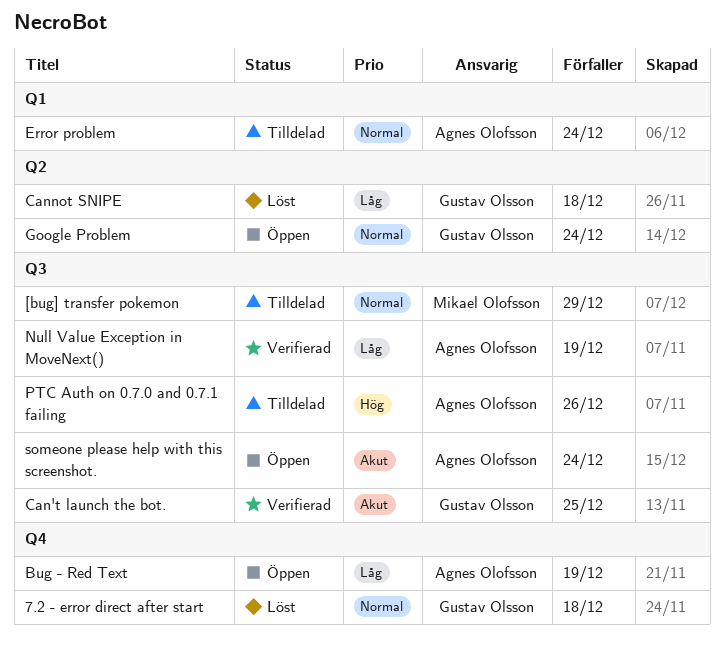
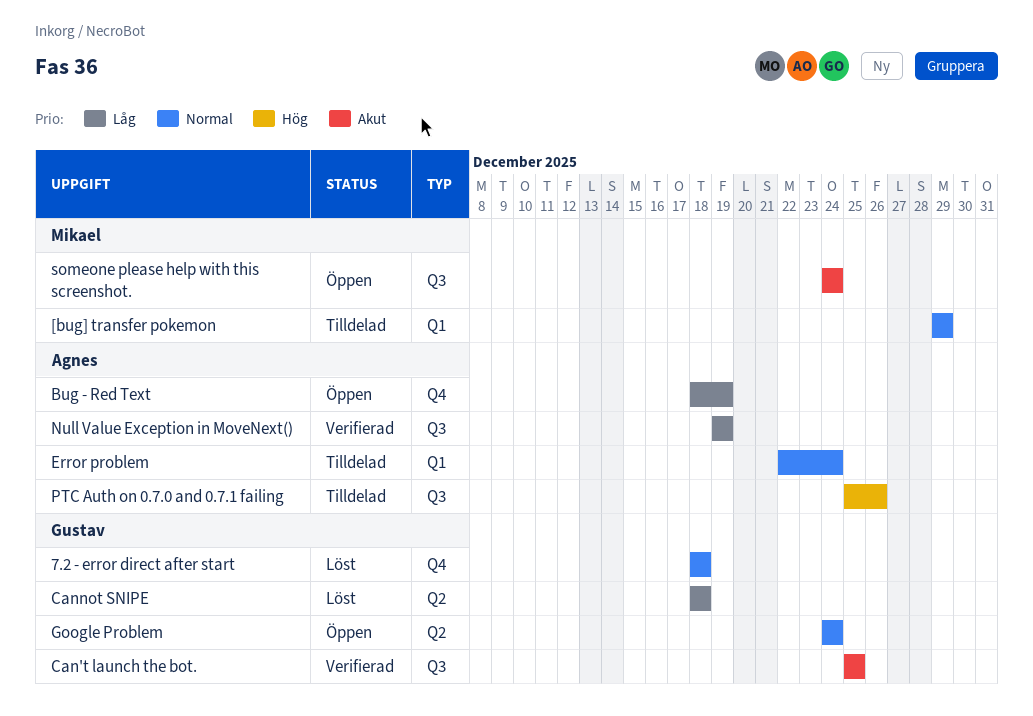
[bug] transfer pokemon, label: Q3 -> Q1
someone please help with this screenshot., owner: Agnes Olofsson -> Mikael Olofsson

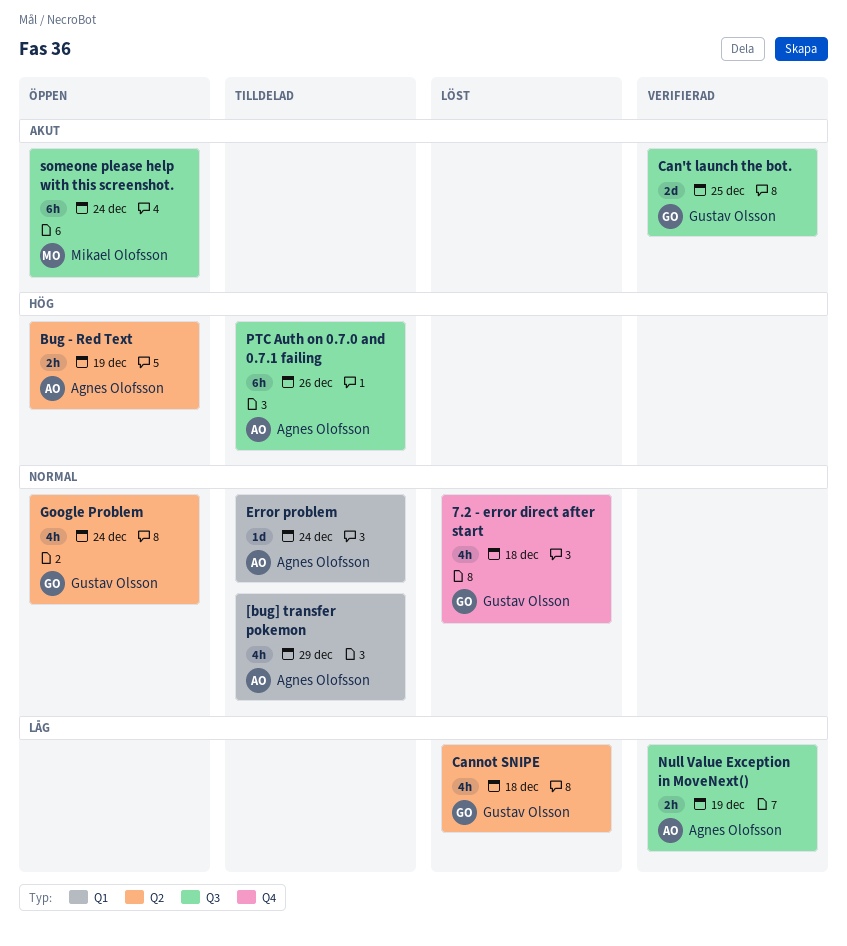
[bug] transfer pokemon, owner: Mikael Olofsson -> Agnes Olofsson
Bug - Red Text, priority: Låg -> Hög
Bug - Red Text, label: Q4 -> Q2

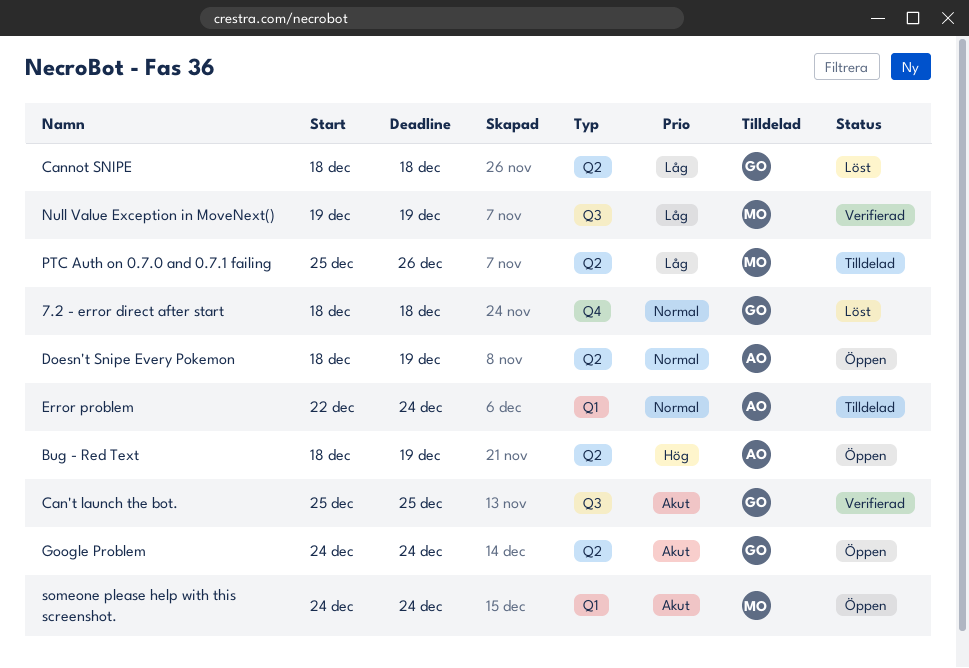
[bug] transfer pokemon: present -> none
Doesn't Snipe Every Pokemon: none -> present
Google Problem, priority: Normal -> Akut
Null Value Exception in MoveNext(), owner: Agnes Olofsson -> Mikael Olofsson
PTC Auth on 0.7.0 and 0.7.1 failing, owner: Agnes Olofsson -> Mikael Olofsson
PTC Auth on 0.7.0 and 0.7.1 failing, priority: Hög -> Låg
PTC Auth on 0.7.0 and 0.7.1 failing, label: Q3 -> Q2
someone please help with this screenshot., label: Q3 -> Q1

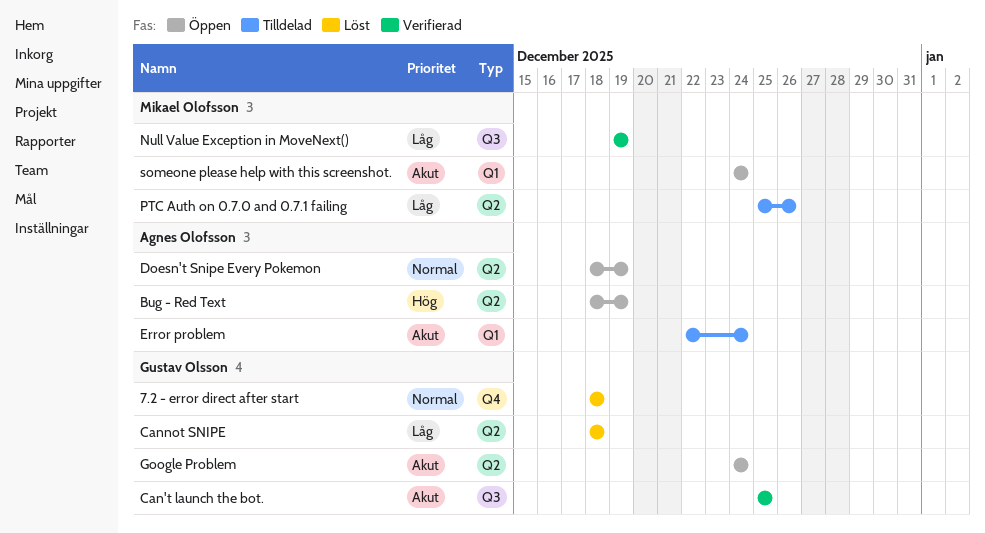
Error problem, priority: Normal -> Akut

